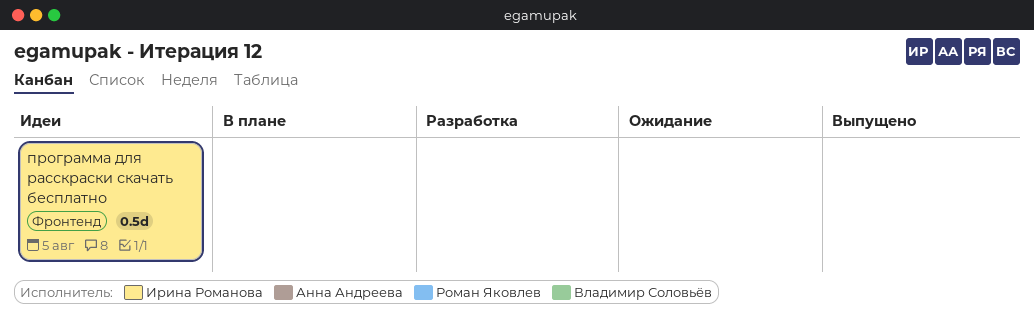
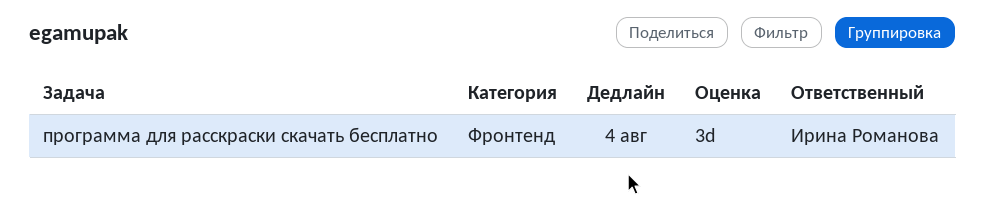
программа для расскраски скачать бесплатно, estimate: 0.5d -> 3d
программа для расскраски скачать бесплатно, due: Aug 5 -> Aug 4

